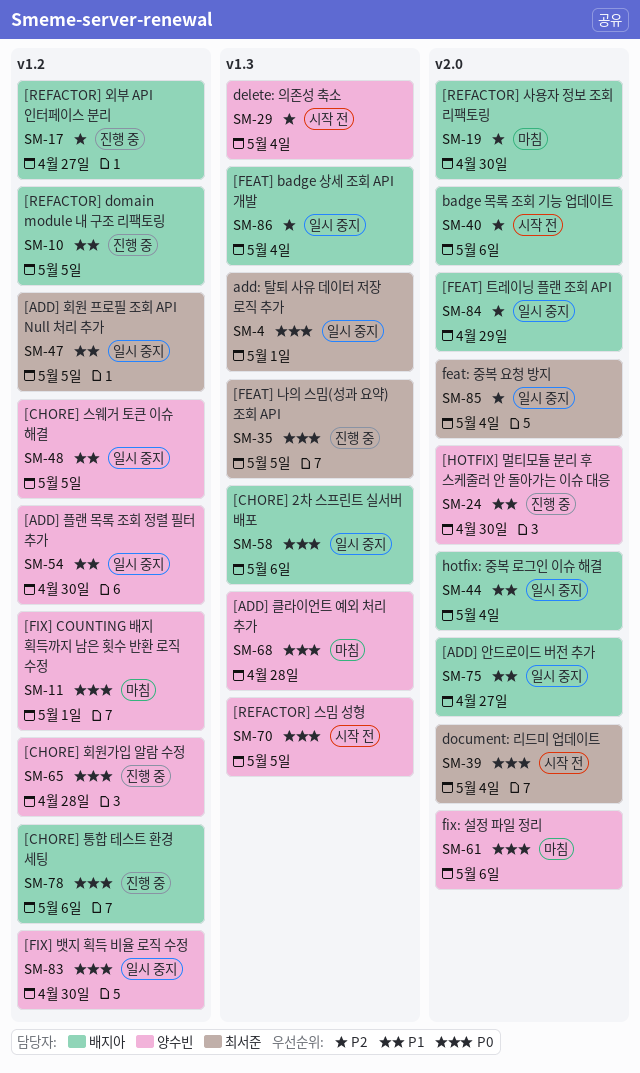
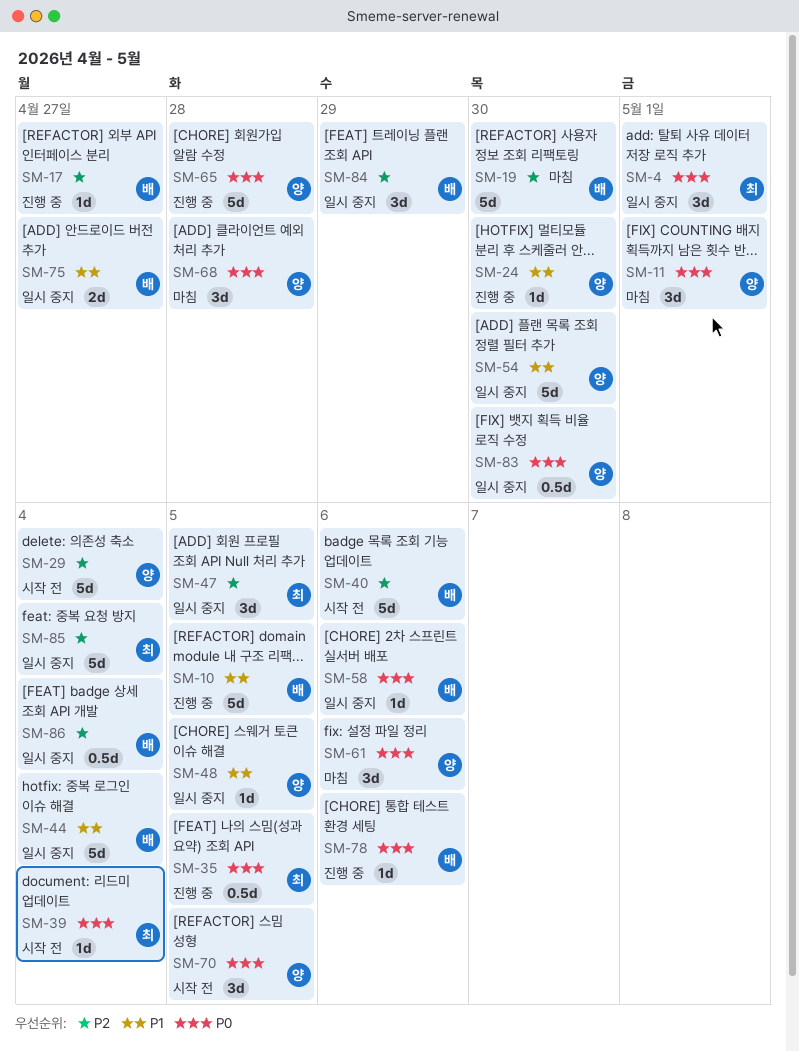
SM-47, priority: P1 -> P2

